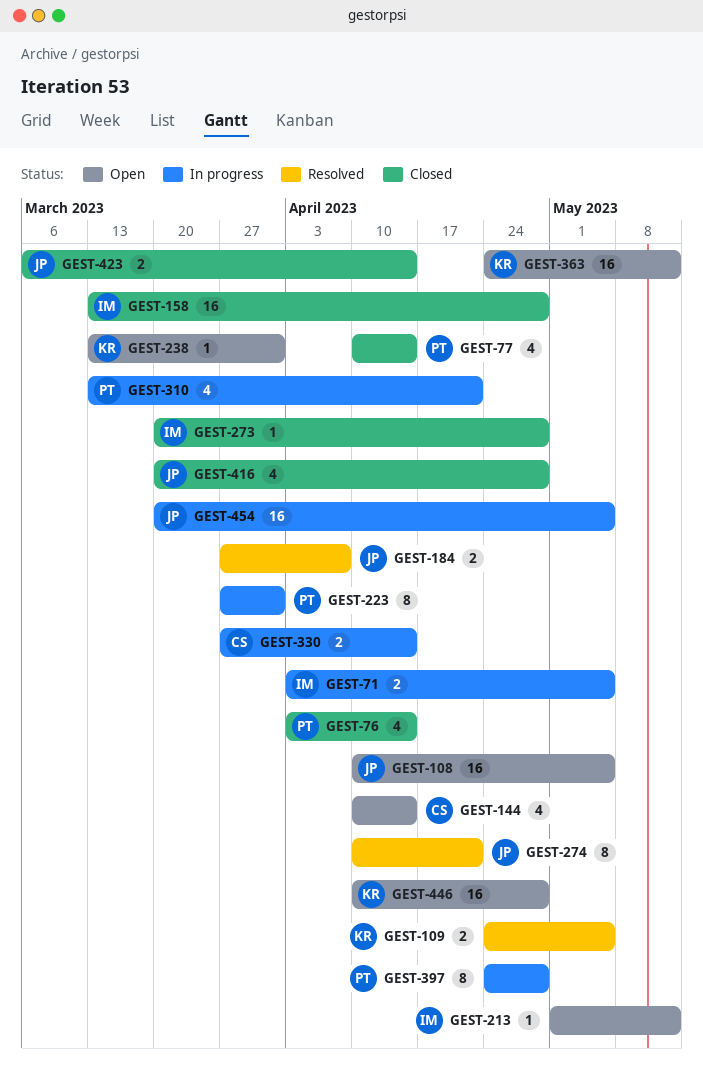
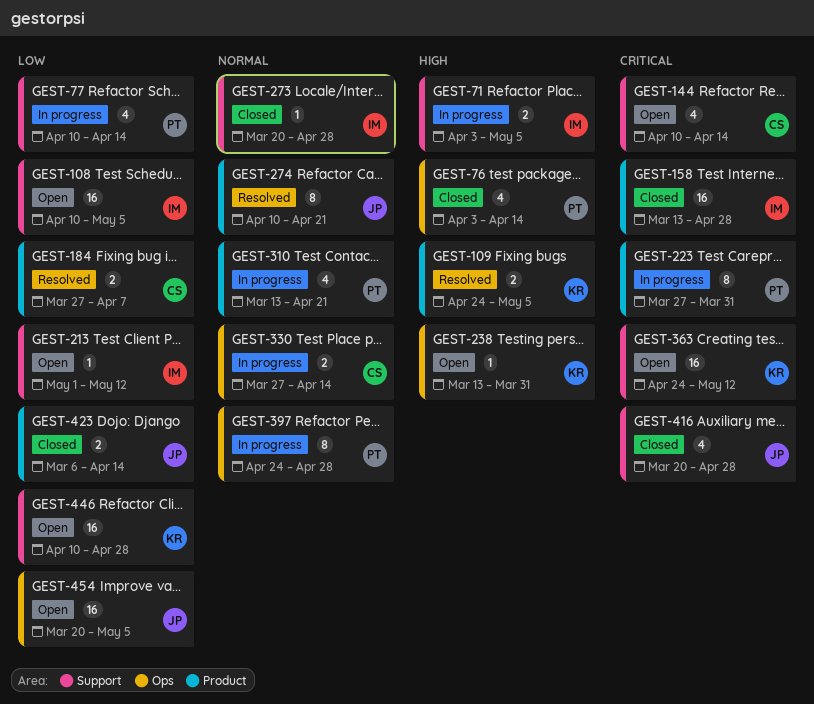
GEST-77, status: Closed -> In progress
GEST-108, owner: JP -> IM
GEST-184, owner: JP -> CS
GEST-454, status: In progress -> Open

